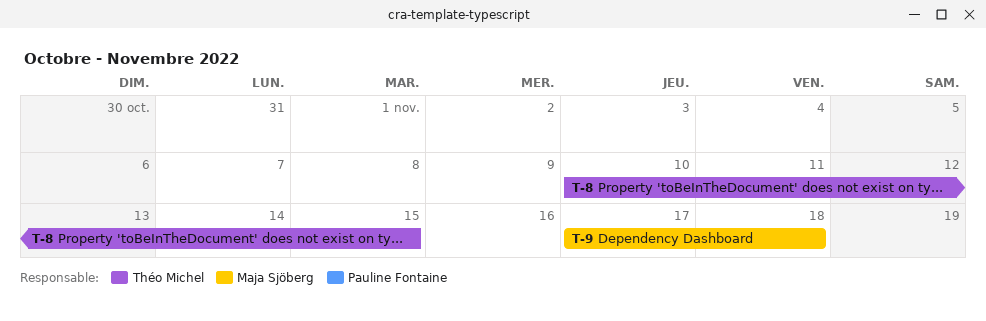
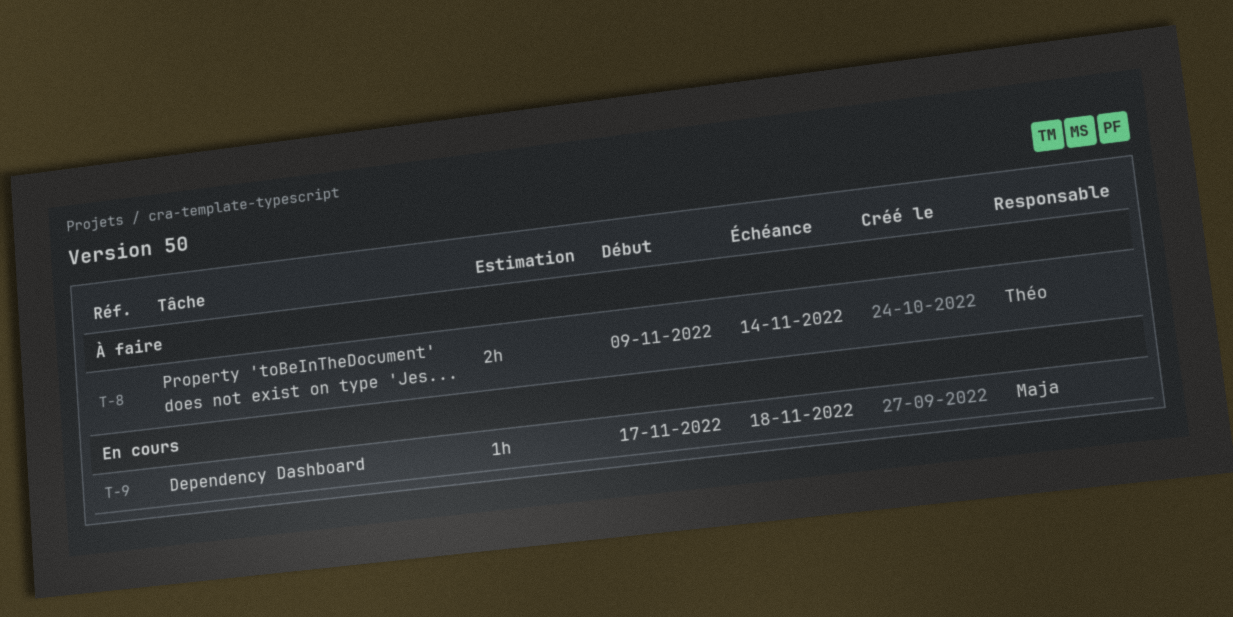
T-8, start: Nov 10 -> Nov 9
T-8, due: Nov 15 -> Nov 14

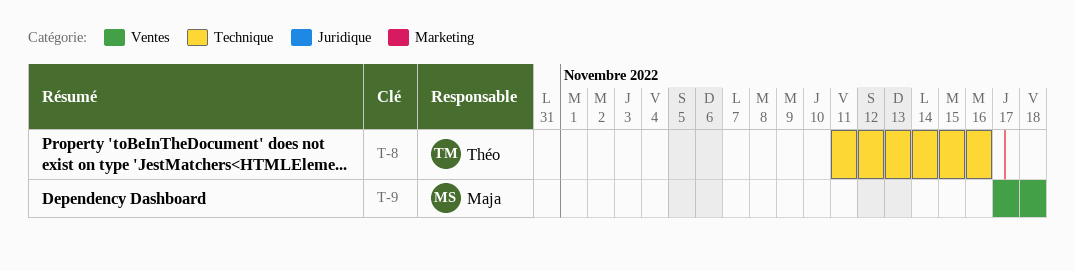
T-8, start: Nov 9 -> Nov 11
T-8, due: Nov 14 -> Nov 16

